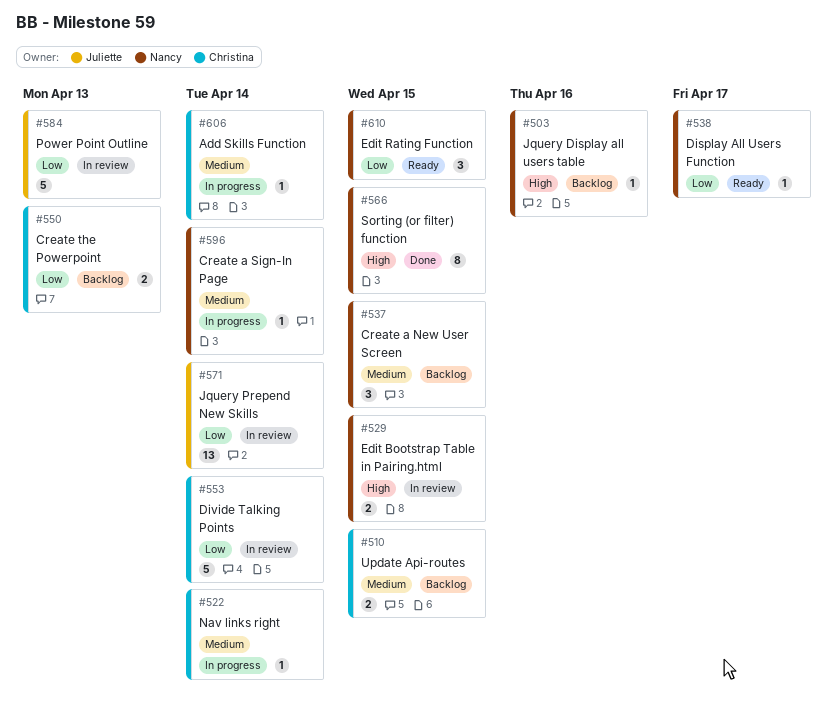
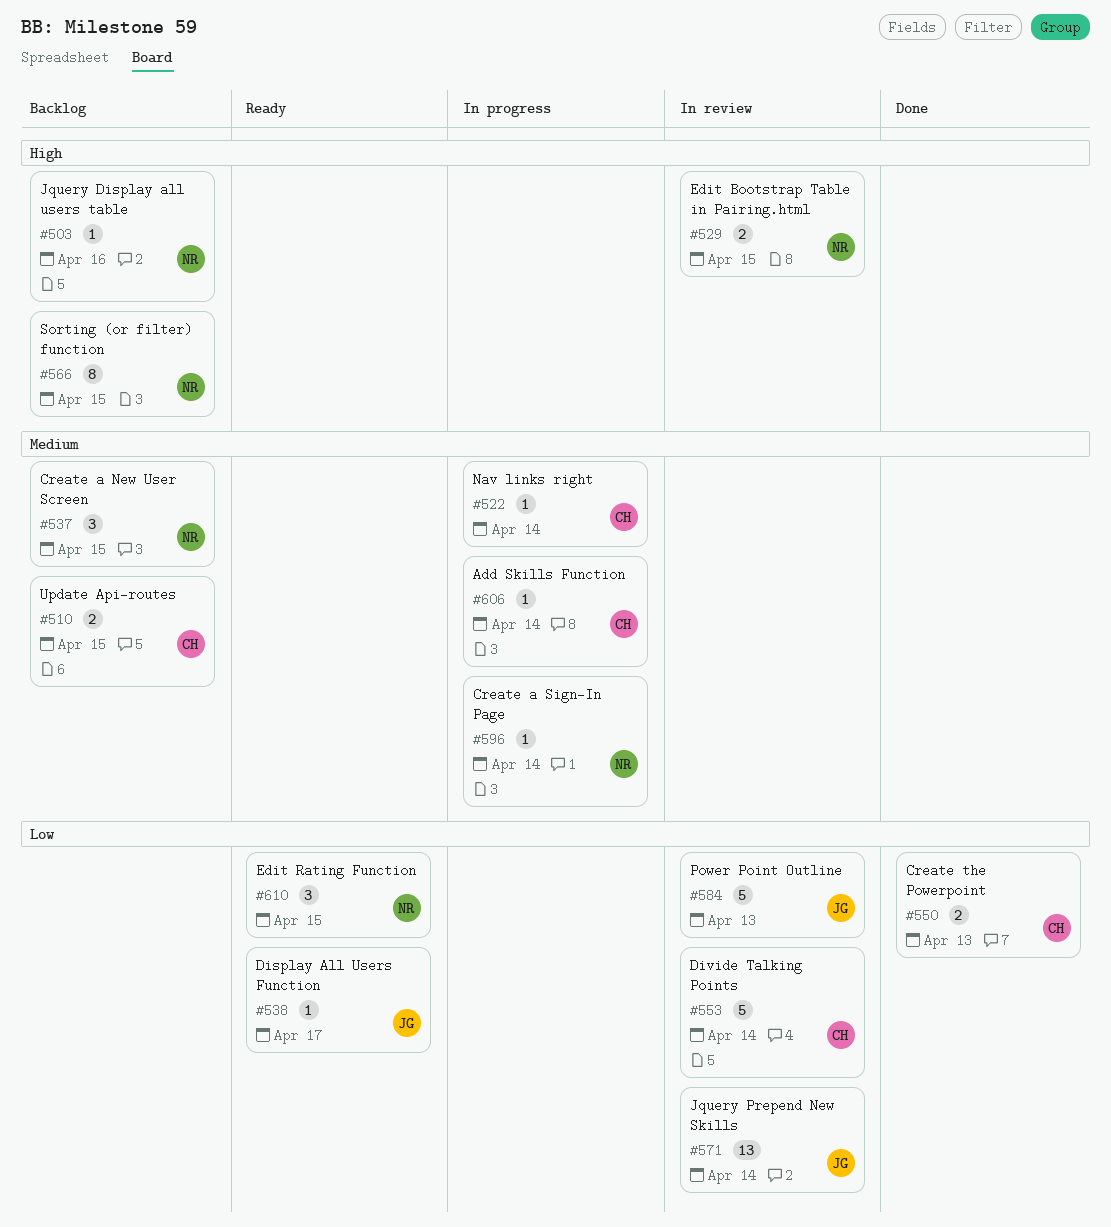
#538, owner: Nancy -> Juliette
#550, status: Backlog -> Done
#566, status: Done -> Backlog

